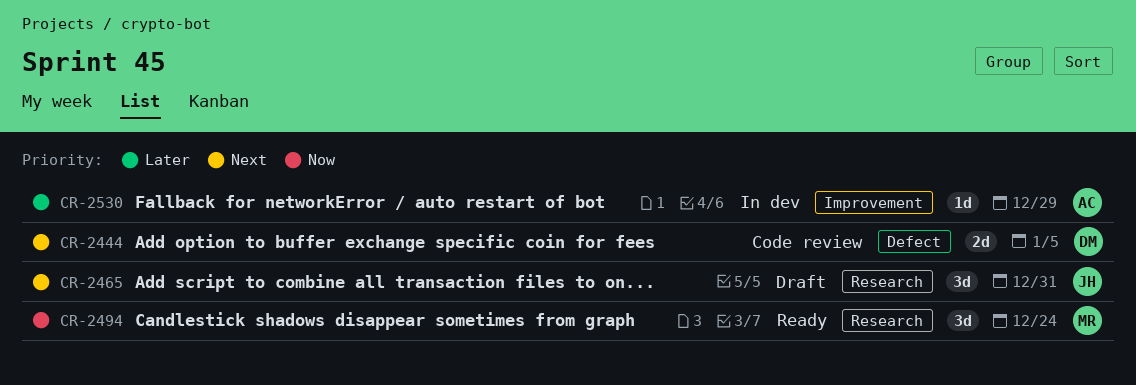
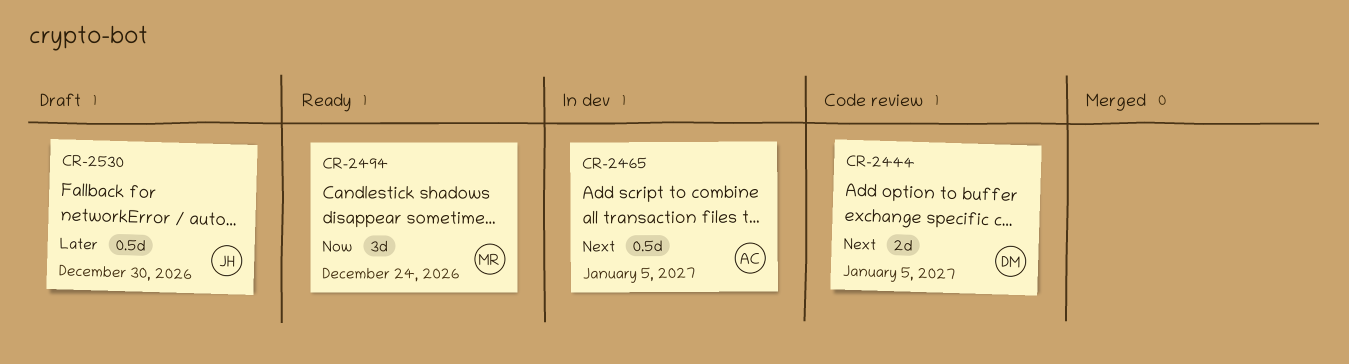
CR-2465, status: Draft -> In dev
CR-2465, owner: JH -> AC
CR-2465, estimate: 3d -> 0.5d
CR-2465, due: Dec 31 -> Jan 5
CR-2530, status: In dev -> Draft
CR-2530, owner: AC -> JH
CR-2530, estimate: 1d -> 0.5d
CR-2530, due: Dec 29 -> Dec 30

